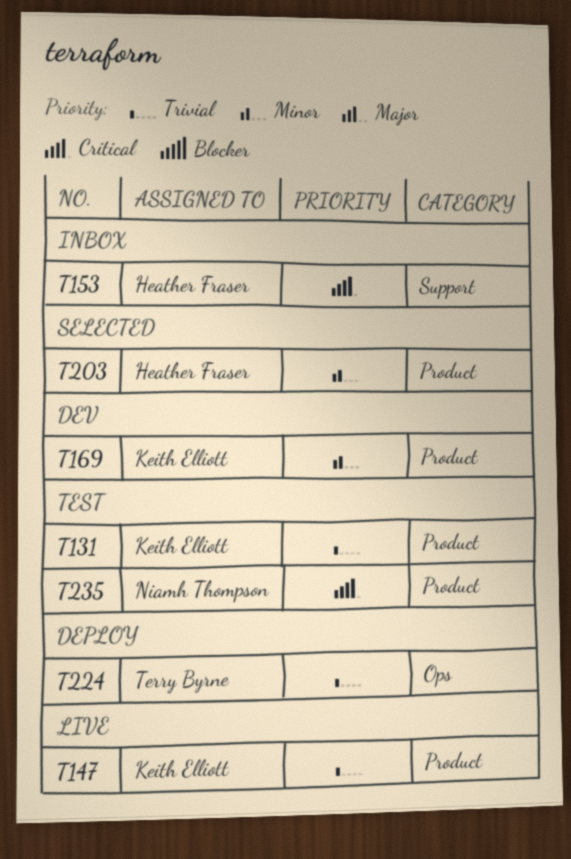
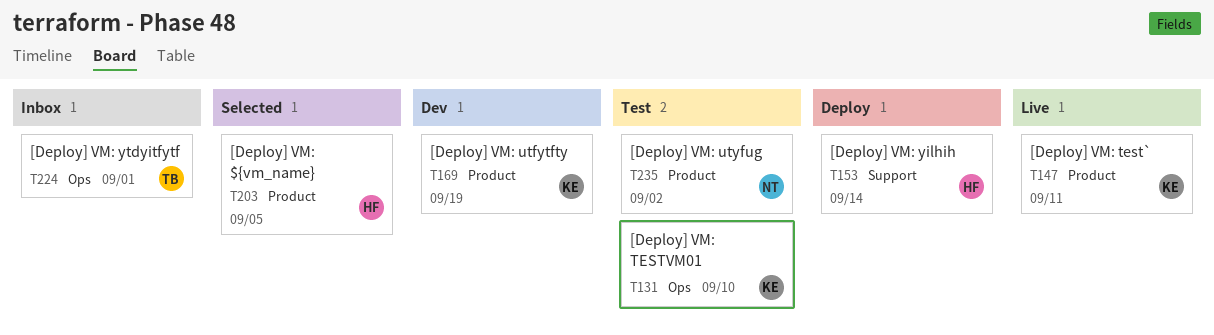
T131, label: Product -> Ops
T153, status: Inbox -> Deploy
T224, status: Deploy -> Inbox

